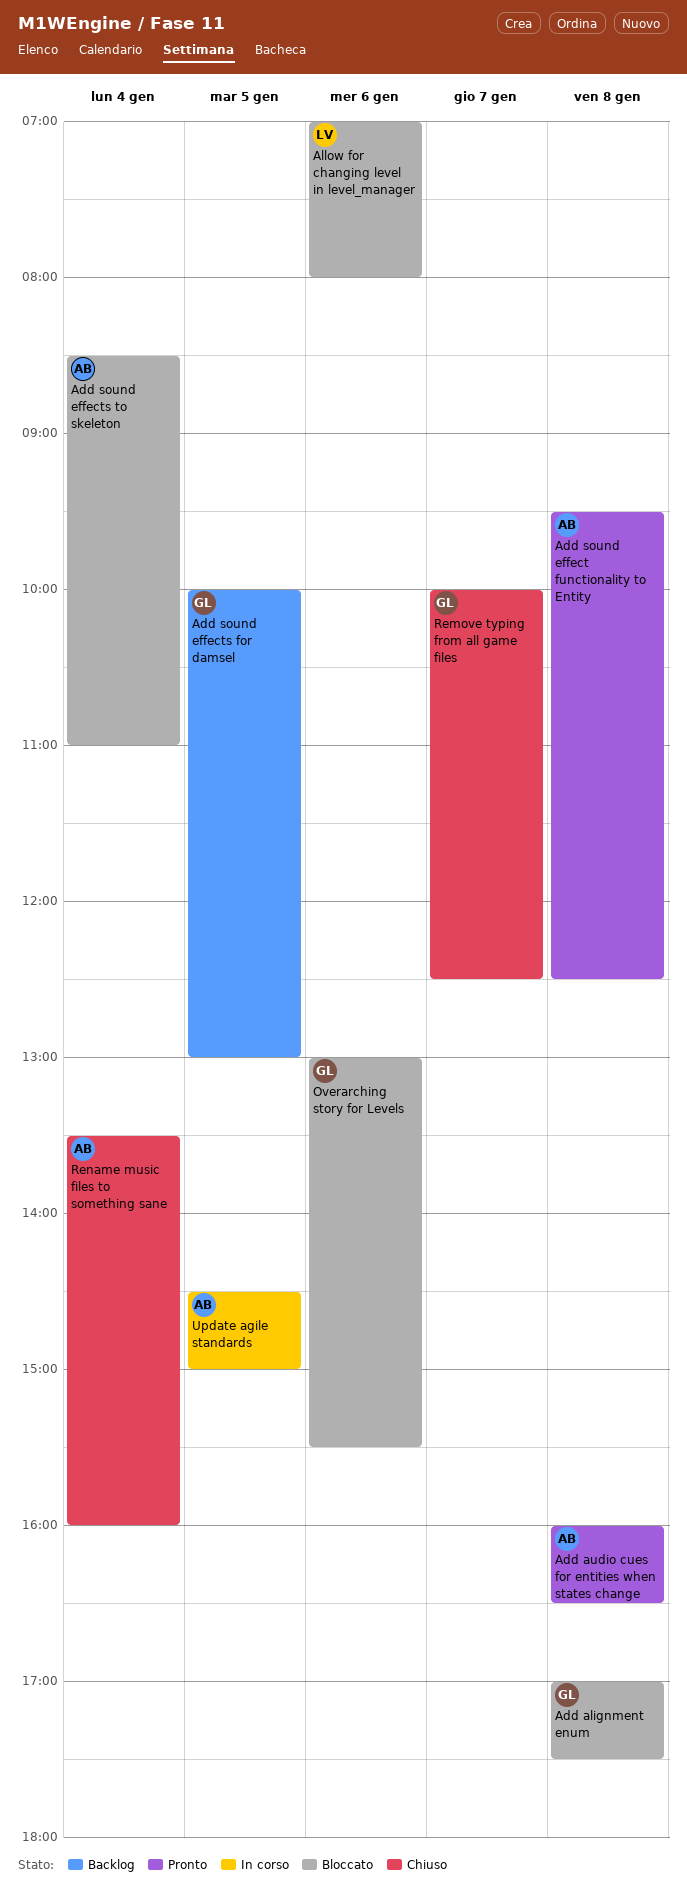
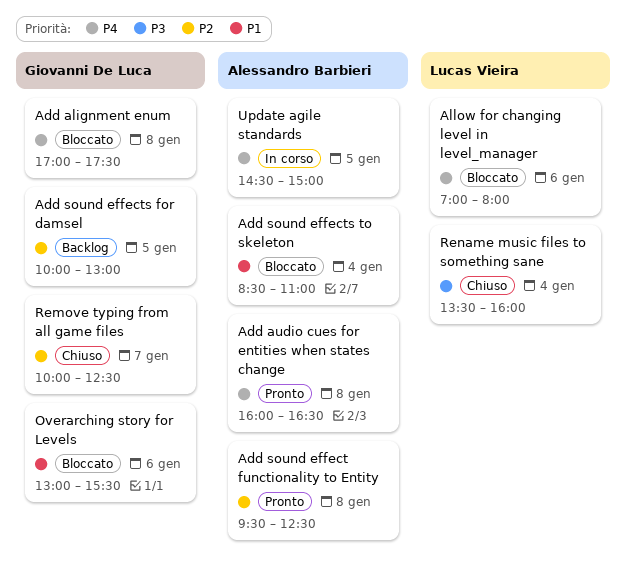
Rename music files to something sane, owner: Alessandro Barbieri -> Lucas Vieira

